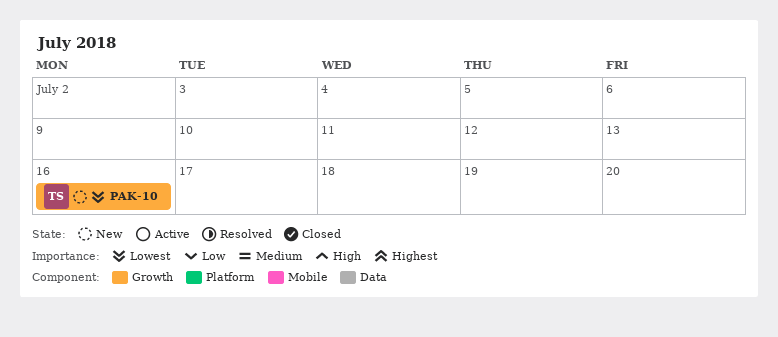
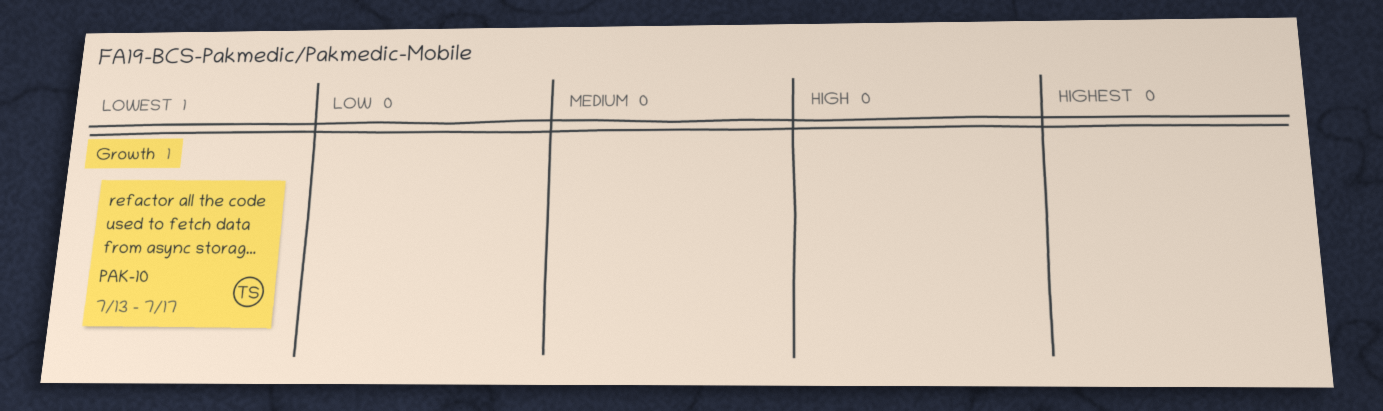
PAK-10, start: Jul 16 -> Jul 13
PAK-10, due: Jul 16 -> Jul 17

